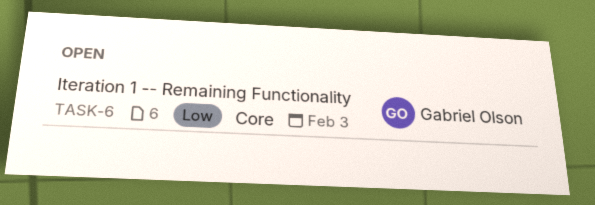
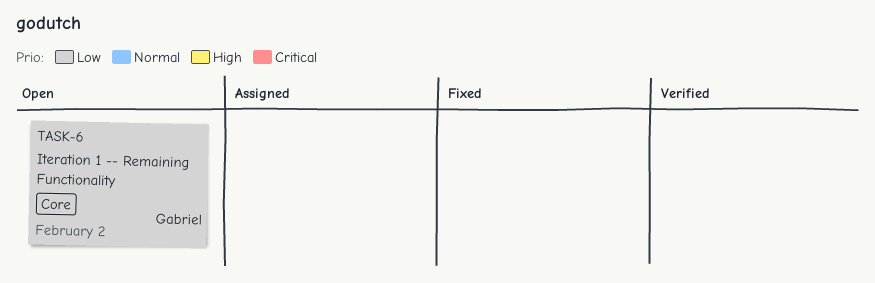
TASK-6, due: Feb 3 -> Feb 2

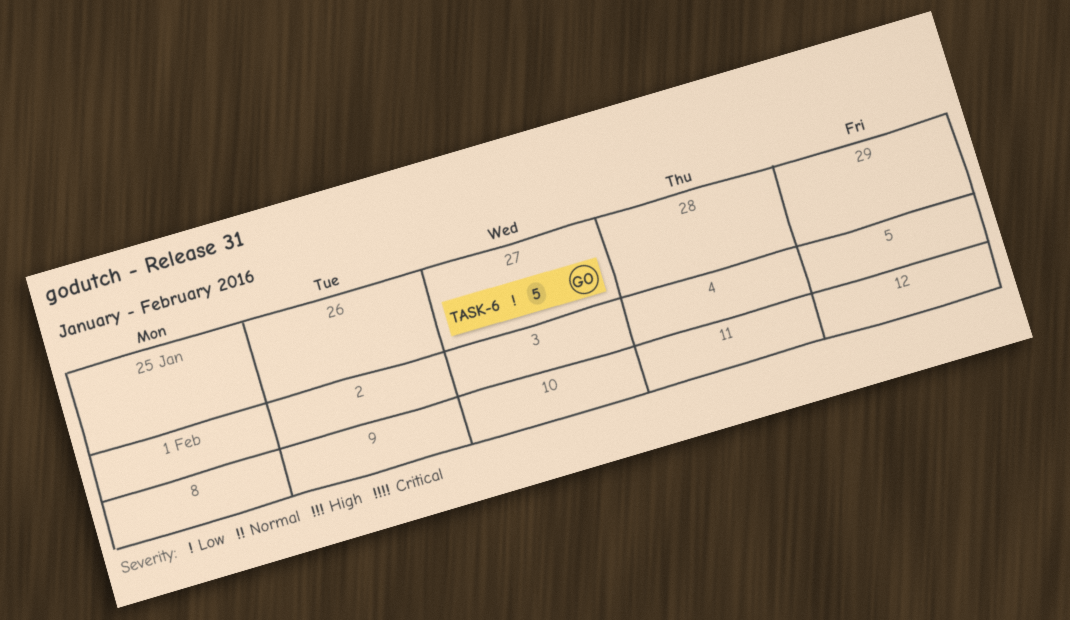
TASK-6, due: Feb 2 -> Jan 27

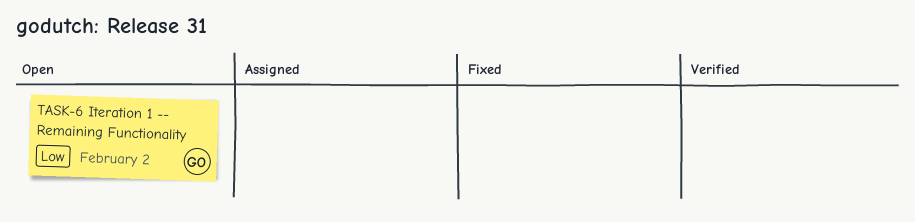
TASK-6, due: Jan 27 -> Feb 2

